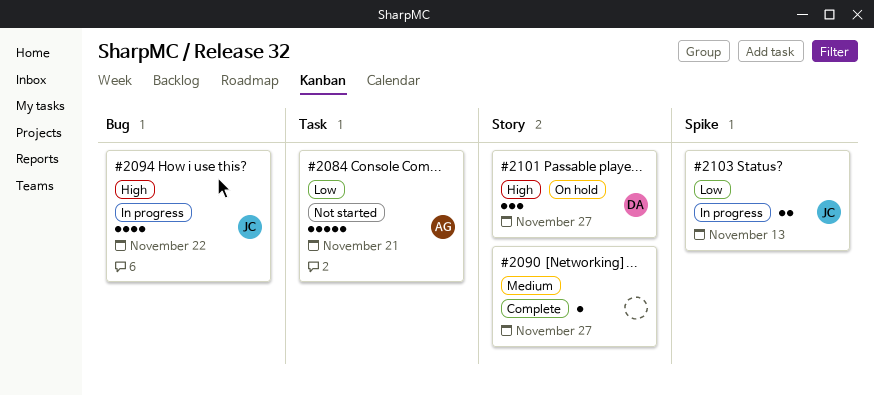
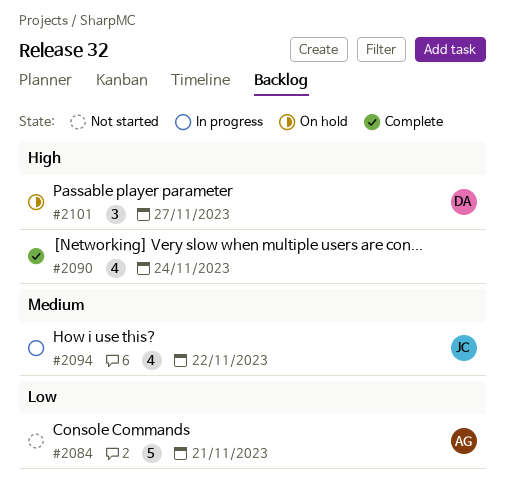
#2090, priority: Medium -> High
#2090, estimate: 1 -> 4
#2090, due: Nov 27 -> Nov 24
#2094, priority: High -> Medium
#2103: present -> none

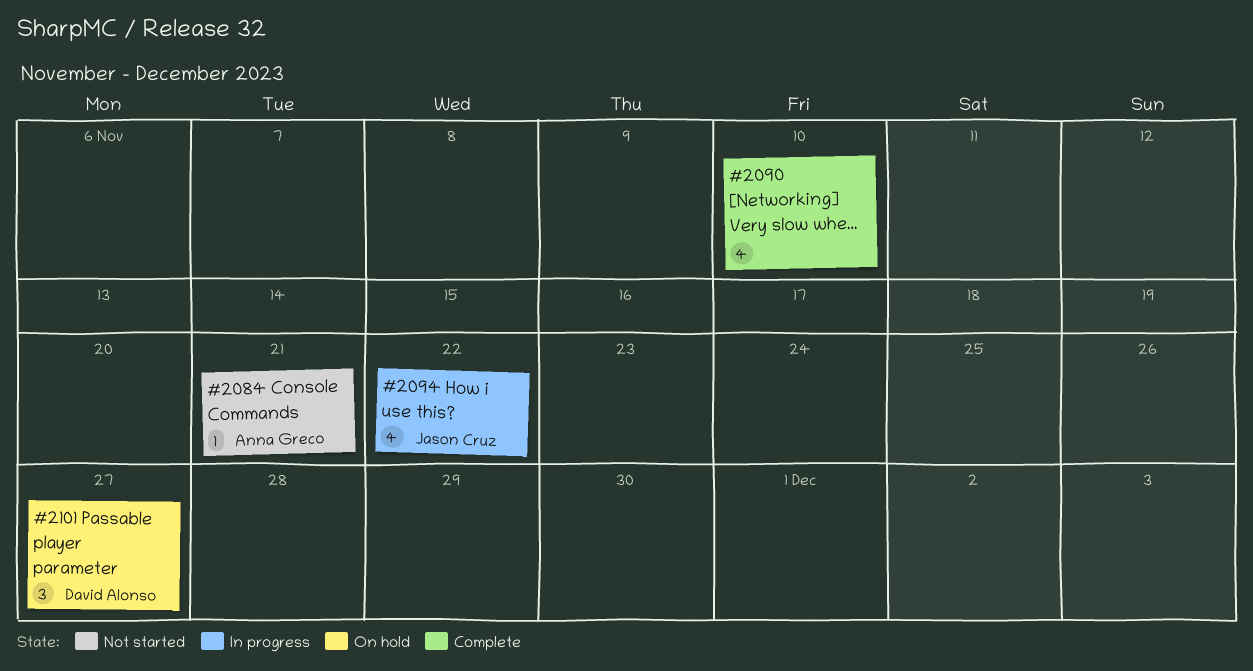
#2084, estimate: 5 -> 1
#2090, due: Nov 24 -> Nov 10

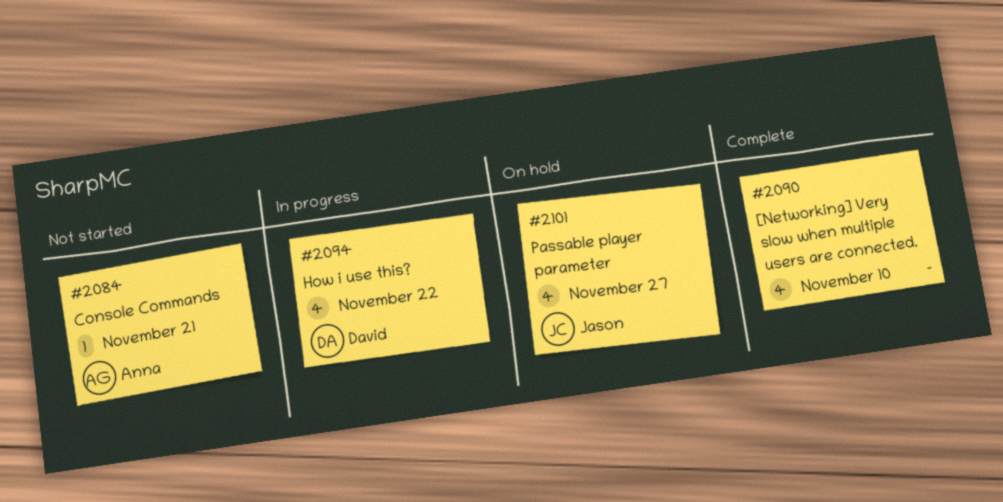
#2094, owner: Jason Cruz -> David Alonso
#2101, owner: David Alonso -> Jason Cruz
#2101, estimate: 3 -> 4

